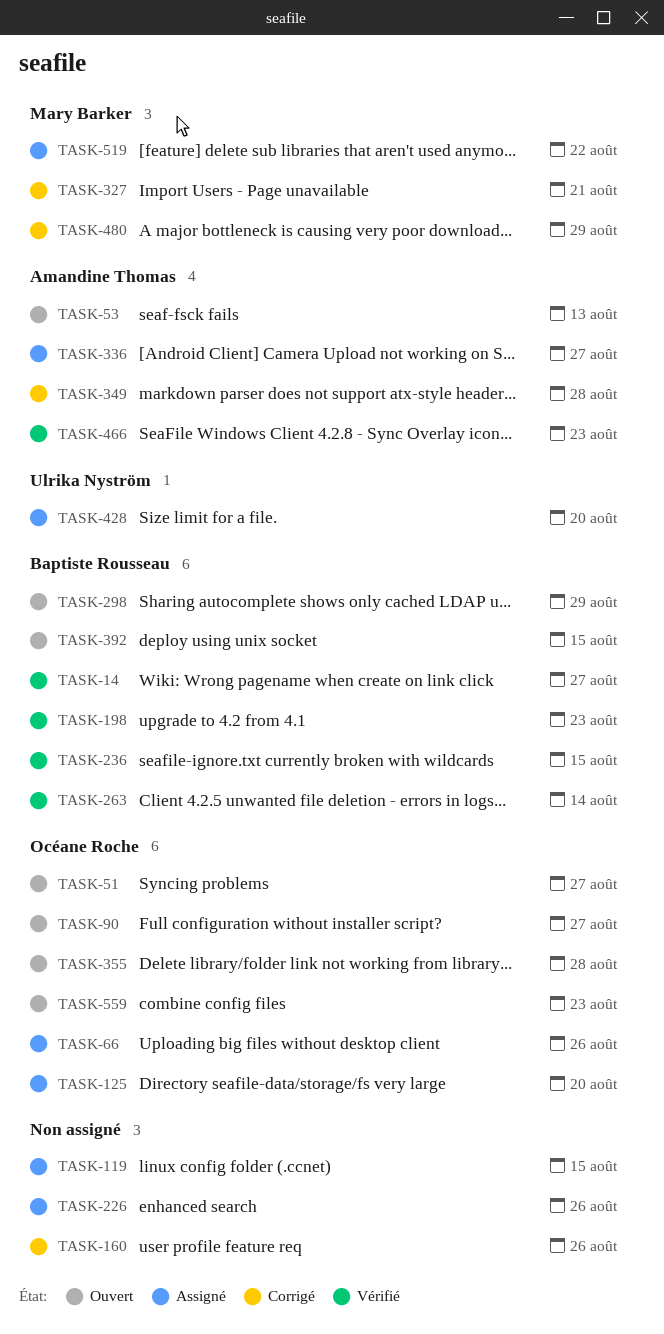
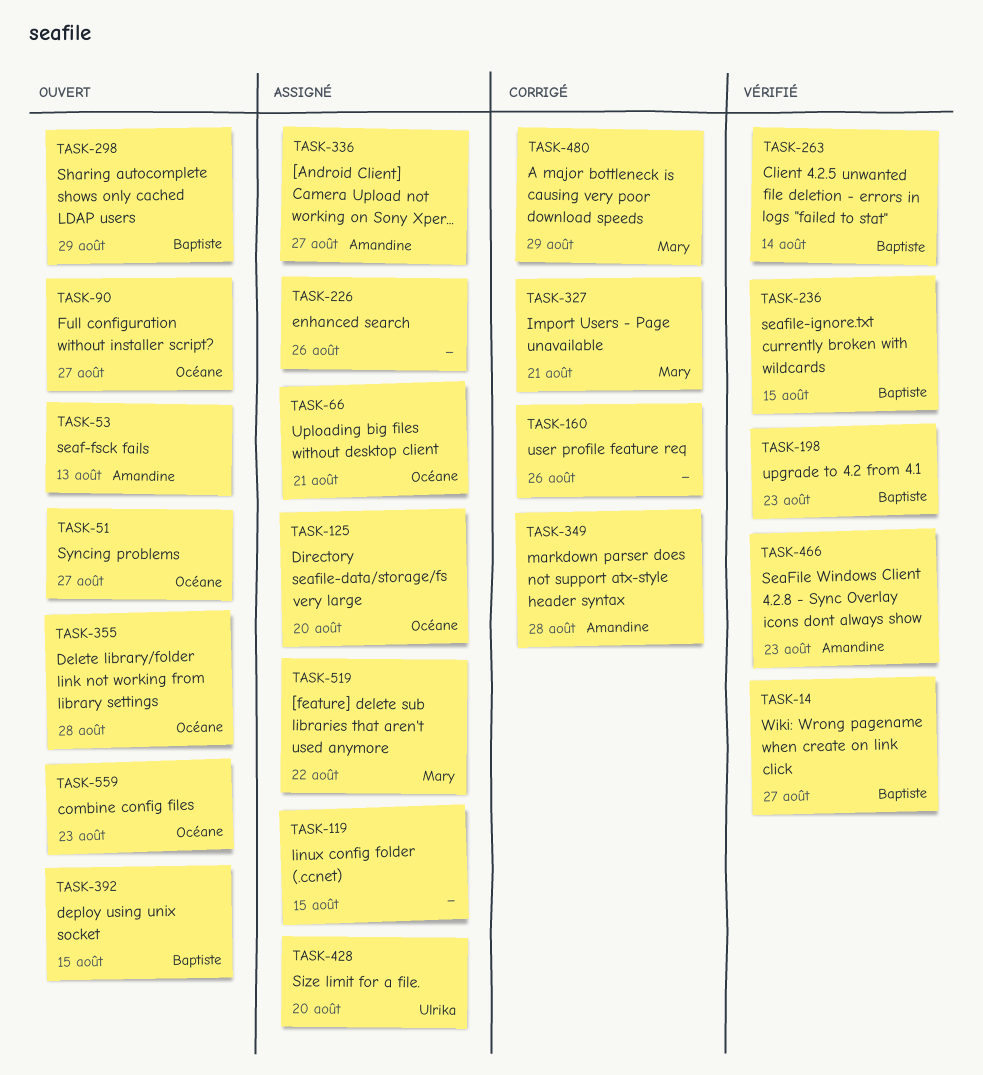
TASK-66, due: Aug 26 -> Aug 21

